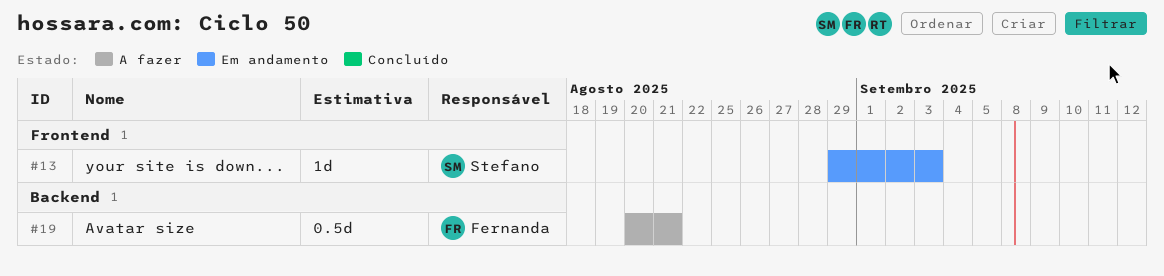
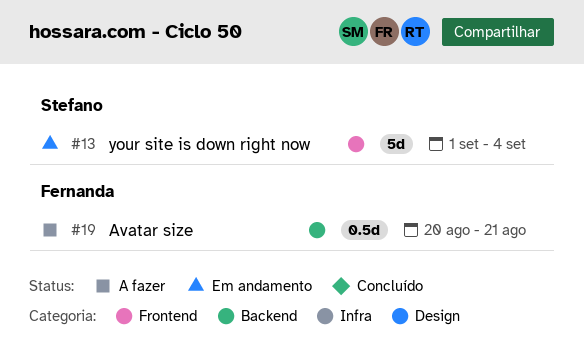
#13, estimate: 1d -> 5d
#13, start: Aug 29 -> Sep 1
#13, due: Sep 3 -> Sep 4

